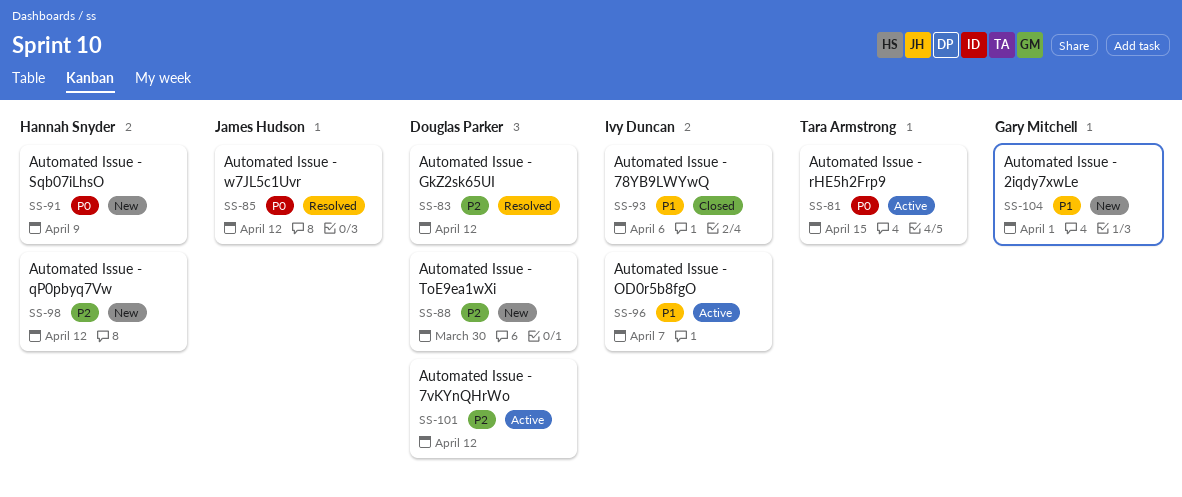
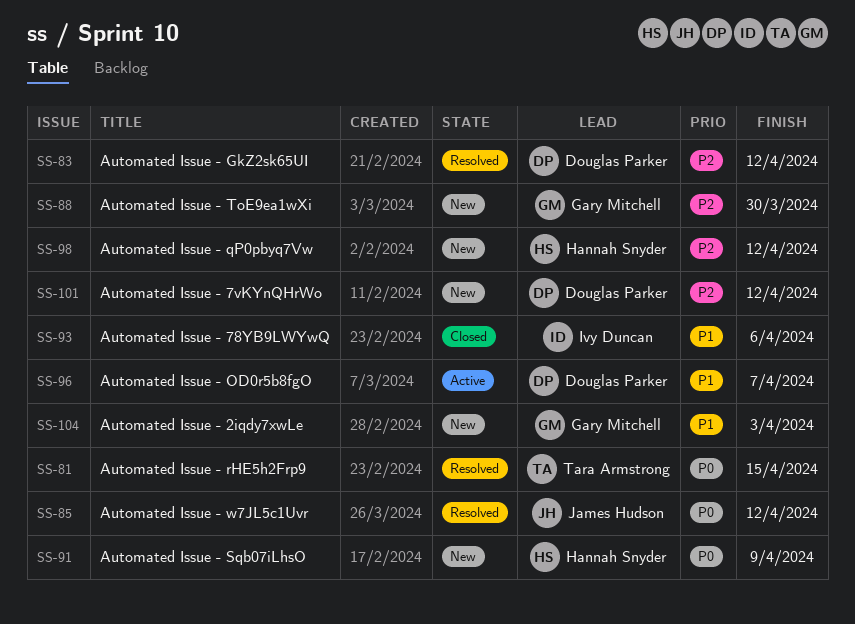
SS-81, status: Active -> Resolved
SS-88, owner: Douglas Parker -> Gary Mitchell
SS-96, owner: Ivy Duncan -> Douglas Parker
SS-101, status: Active -> New
SS-104, due: Apr 1 -> Apr 3

